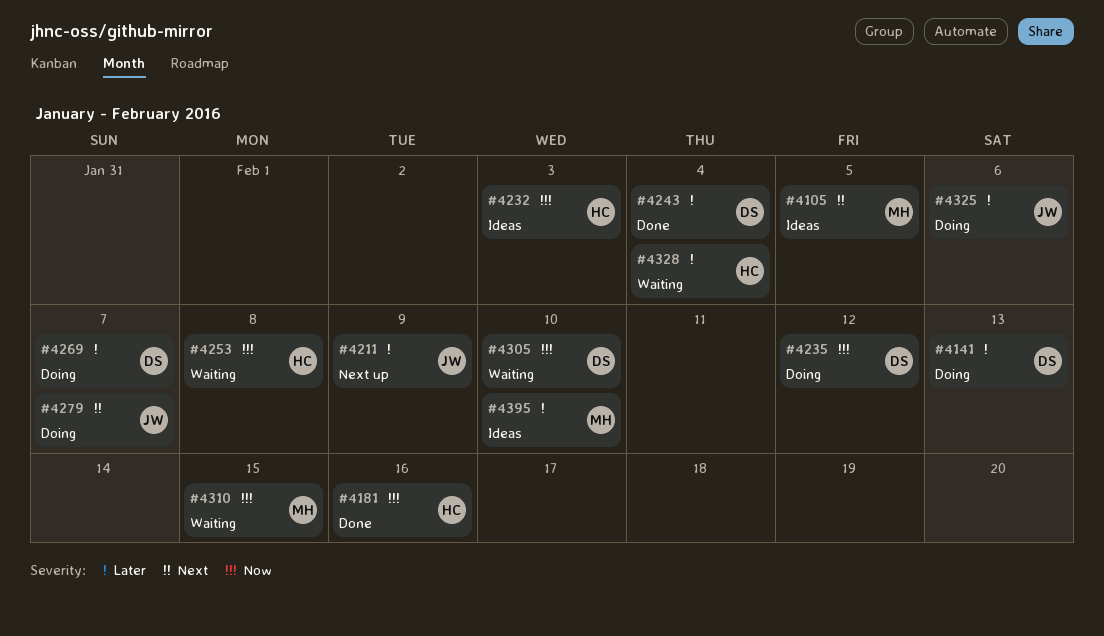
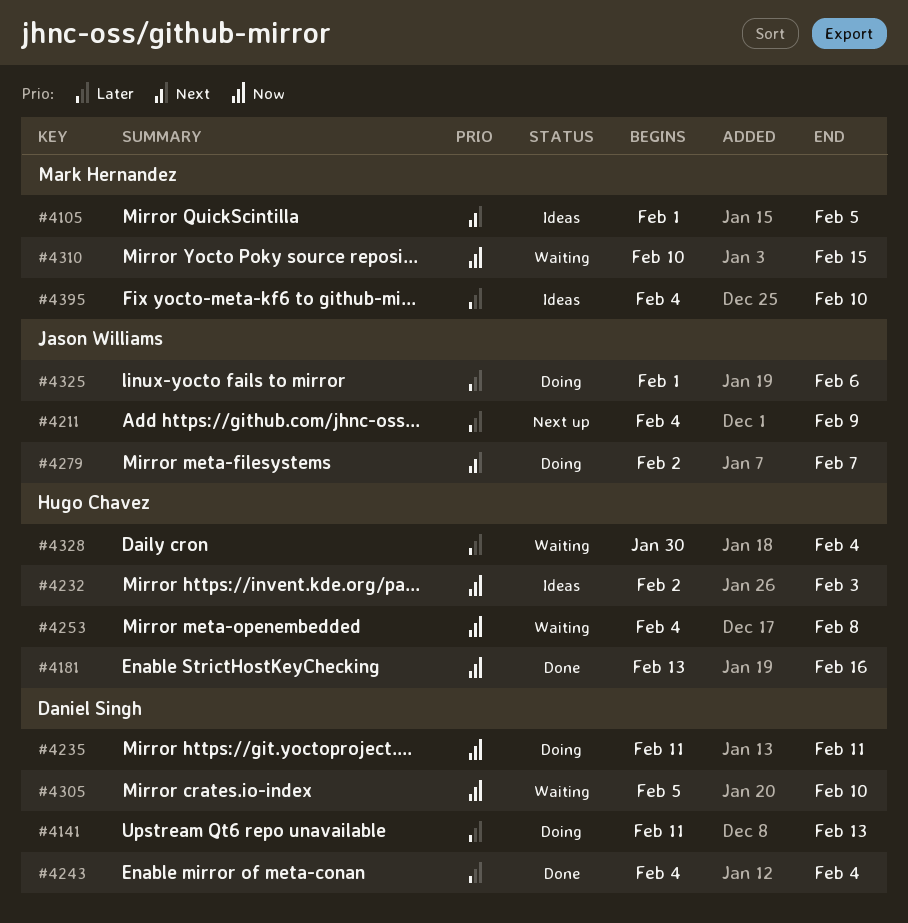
#4235, due: Feb 12 -> Feb 11
#4269: present -> none

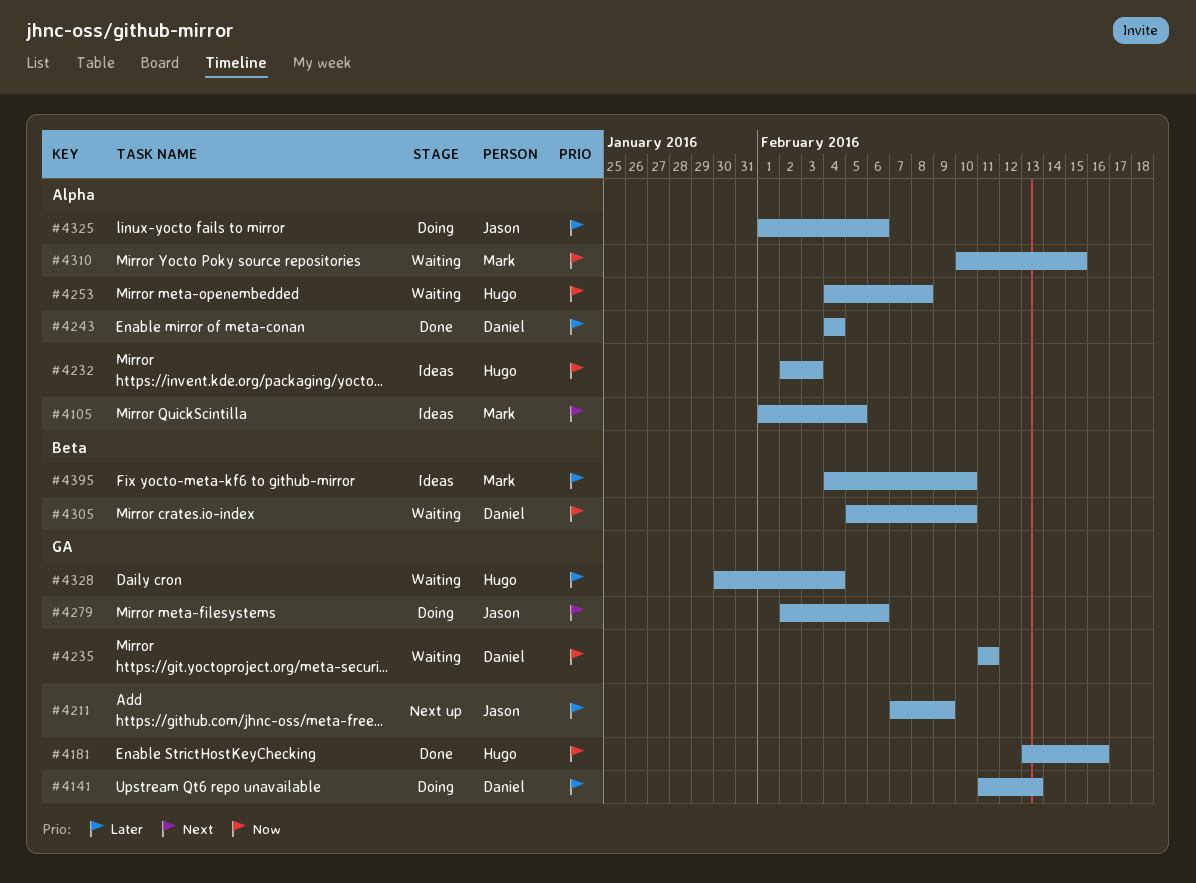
#4211, start: Feb 4 -> Feb 7
#4235, status: Doing -> Waiting
#4279, due: Feb 7 -> Feb 6

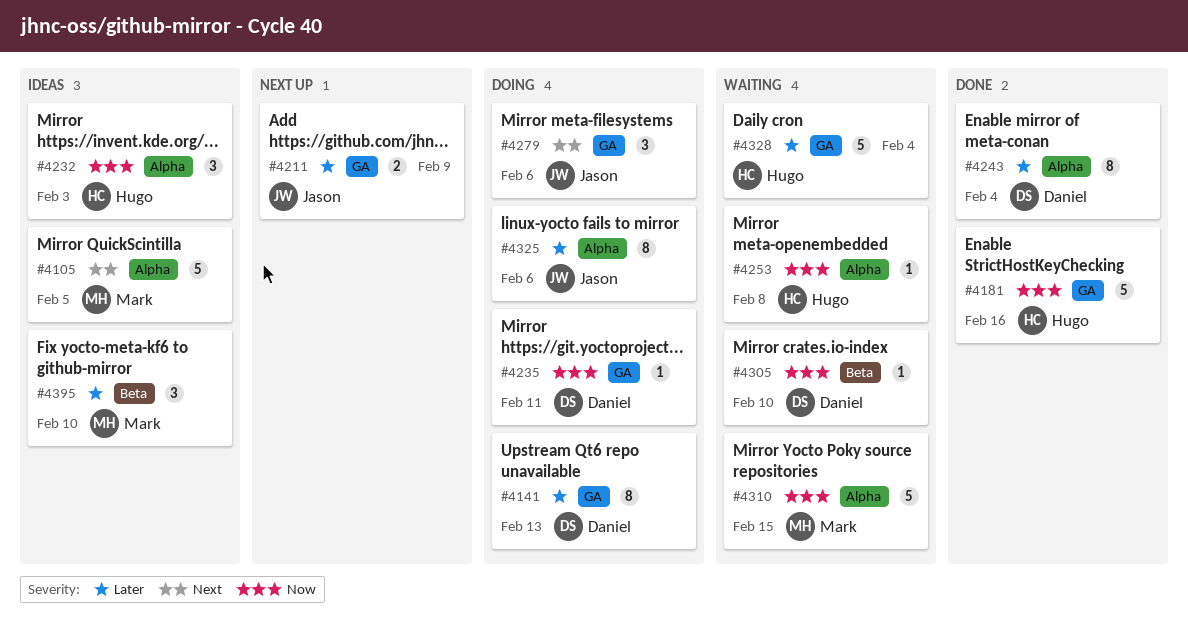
#4235, status: Waiting -> Doing

